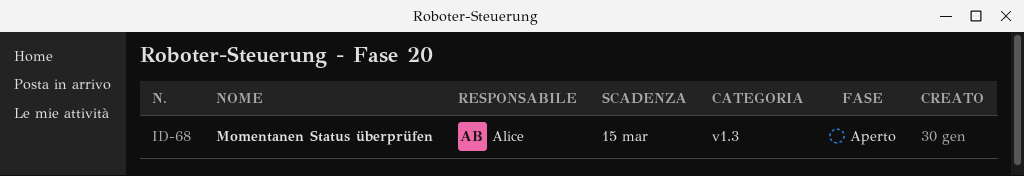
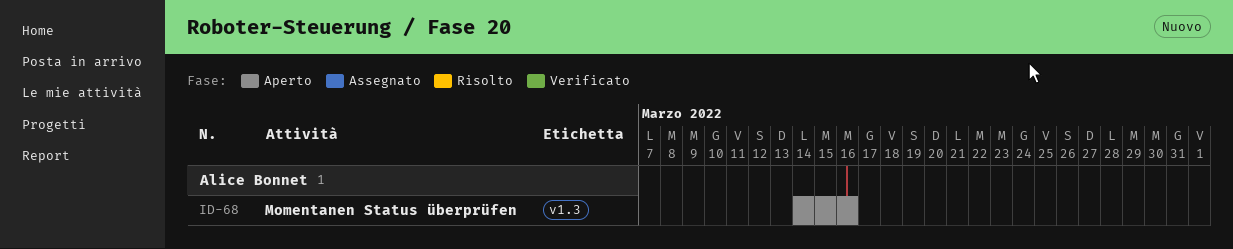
ID-68, due: Mar 15 -> Mar 16

